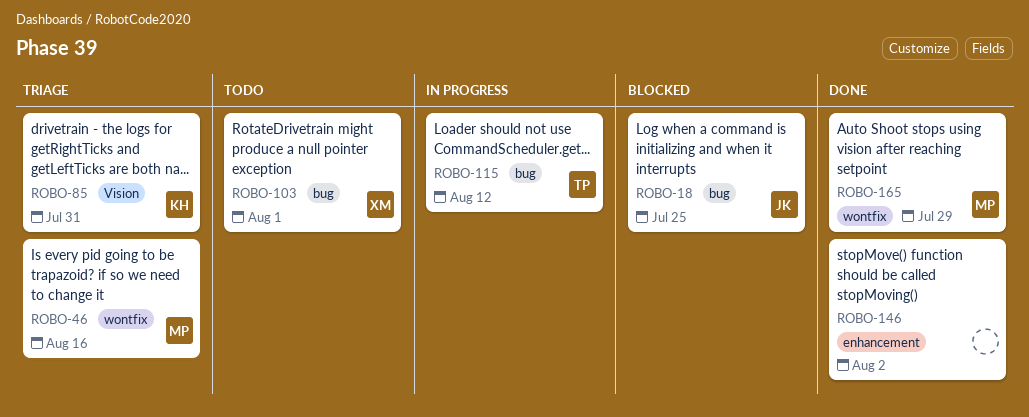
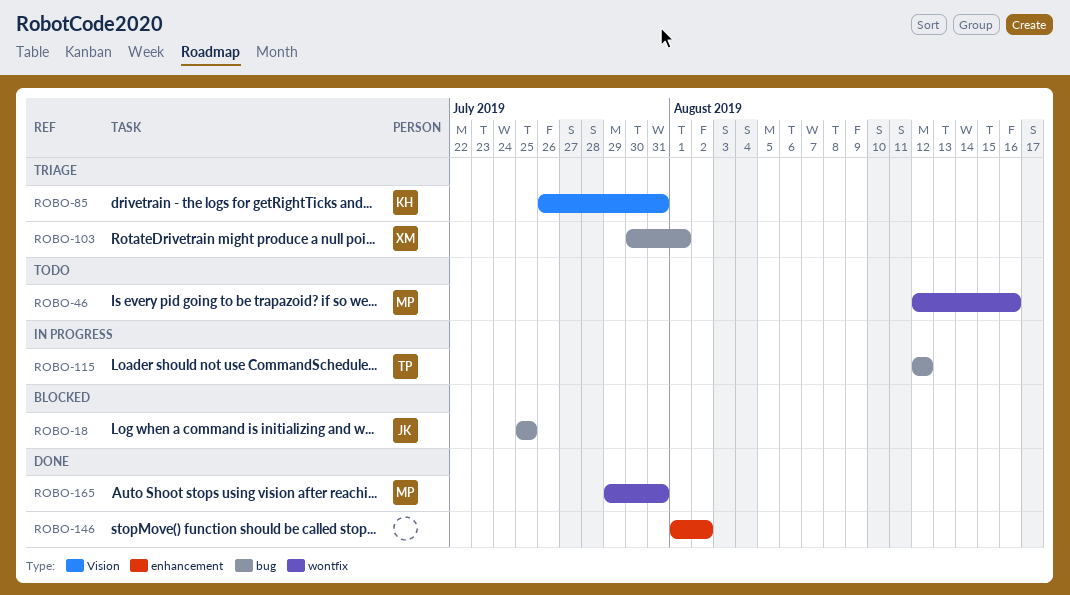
ROBO-46, status: Triage -> Todo
ROBO-103, status: Todo -> Triage
ROBO-165, due: Jul 29 -> Jul 31

